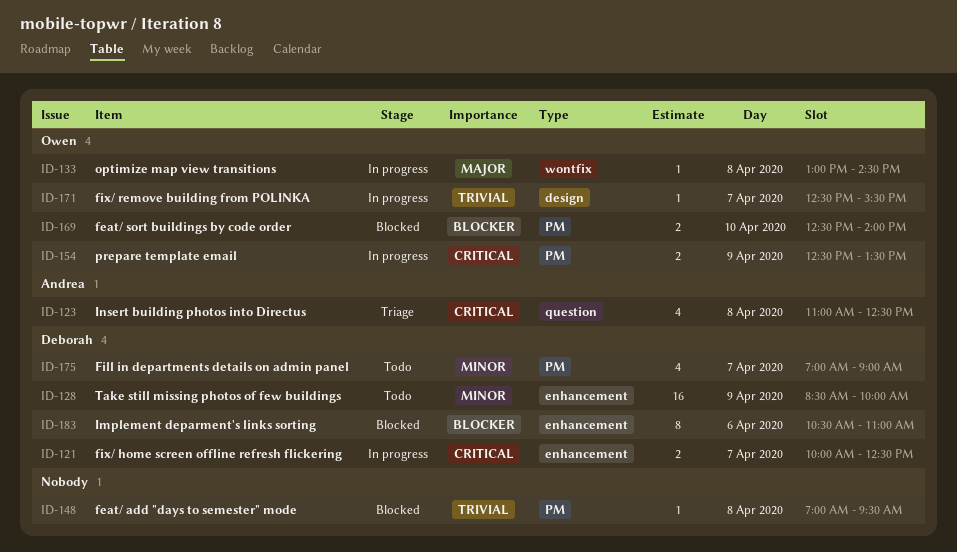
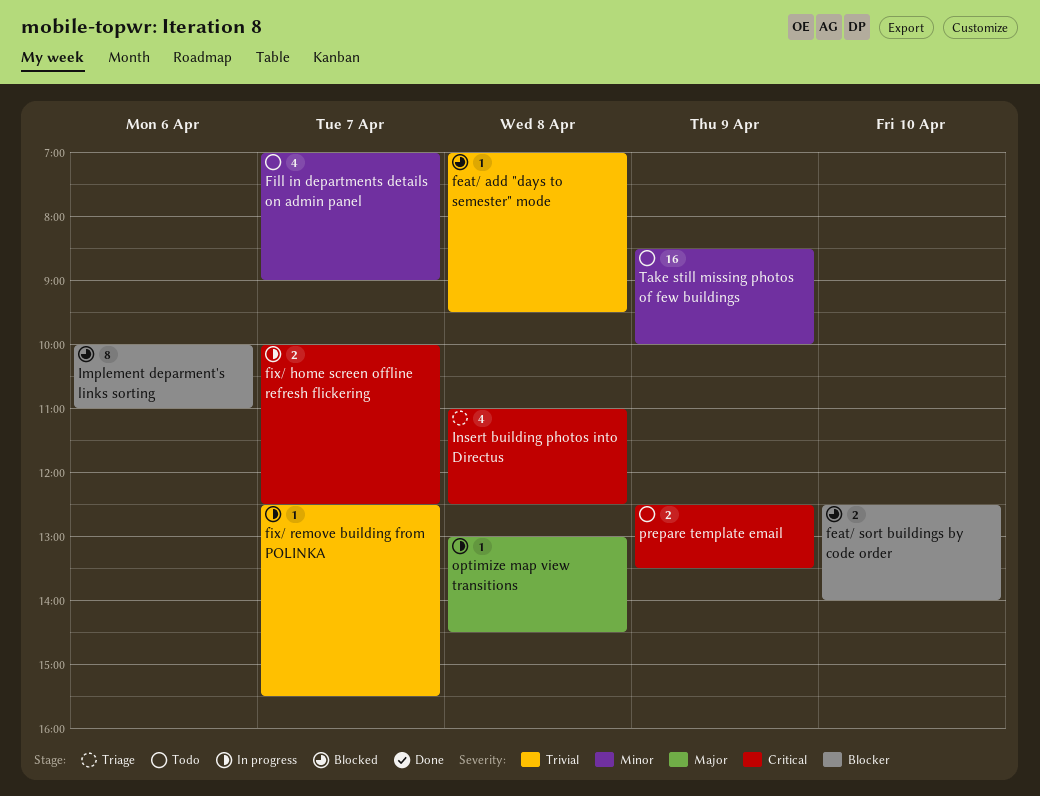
Implement deparment's links sorting, begins: 10:30 -> 10:00
prepare template email, status: In progress -> Todo

